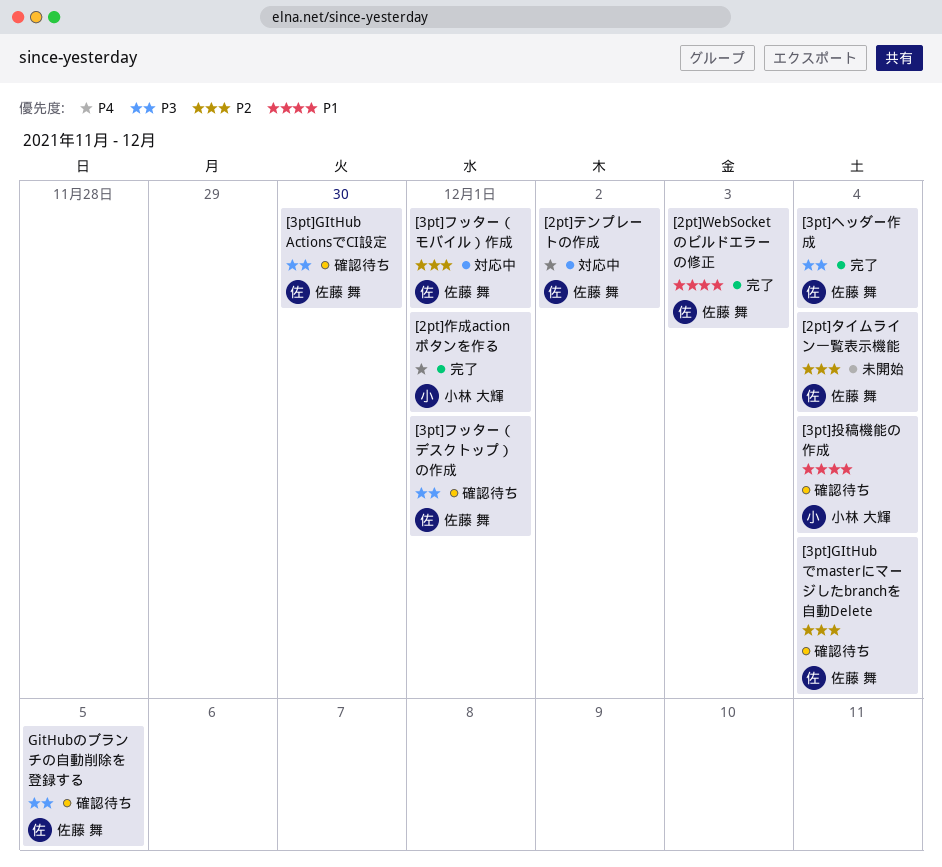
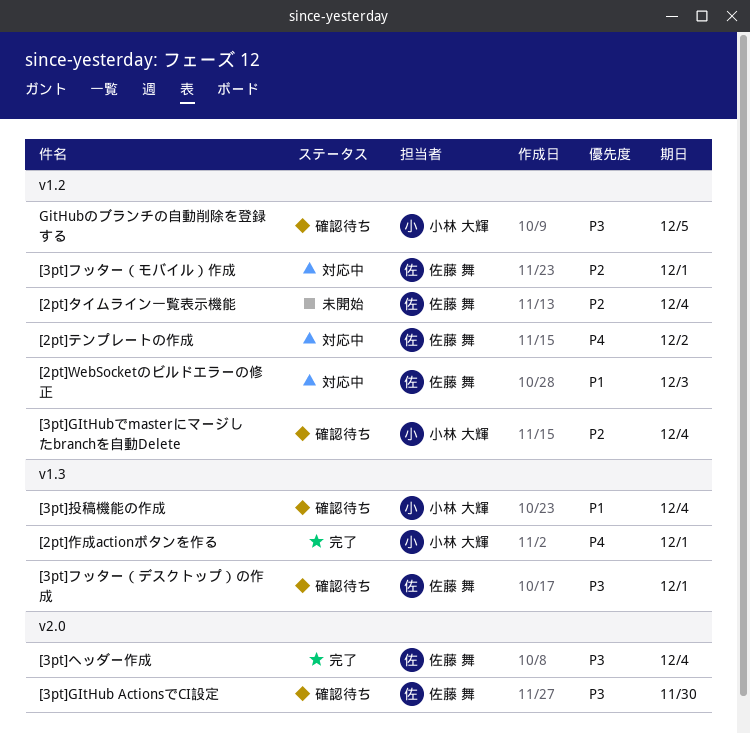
[2pt]WebSocketのビルドエラーの修正, status: 完了 -> 対応中
[3pt]GItHubでmasterにマージしたbranchを自動Delete, owner: 佐藤 舞 -> 小林 大輝
GitHubのブランチの自動削除を登録する, owner: 佐藤 舞 -> 小林 大輝

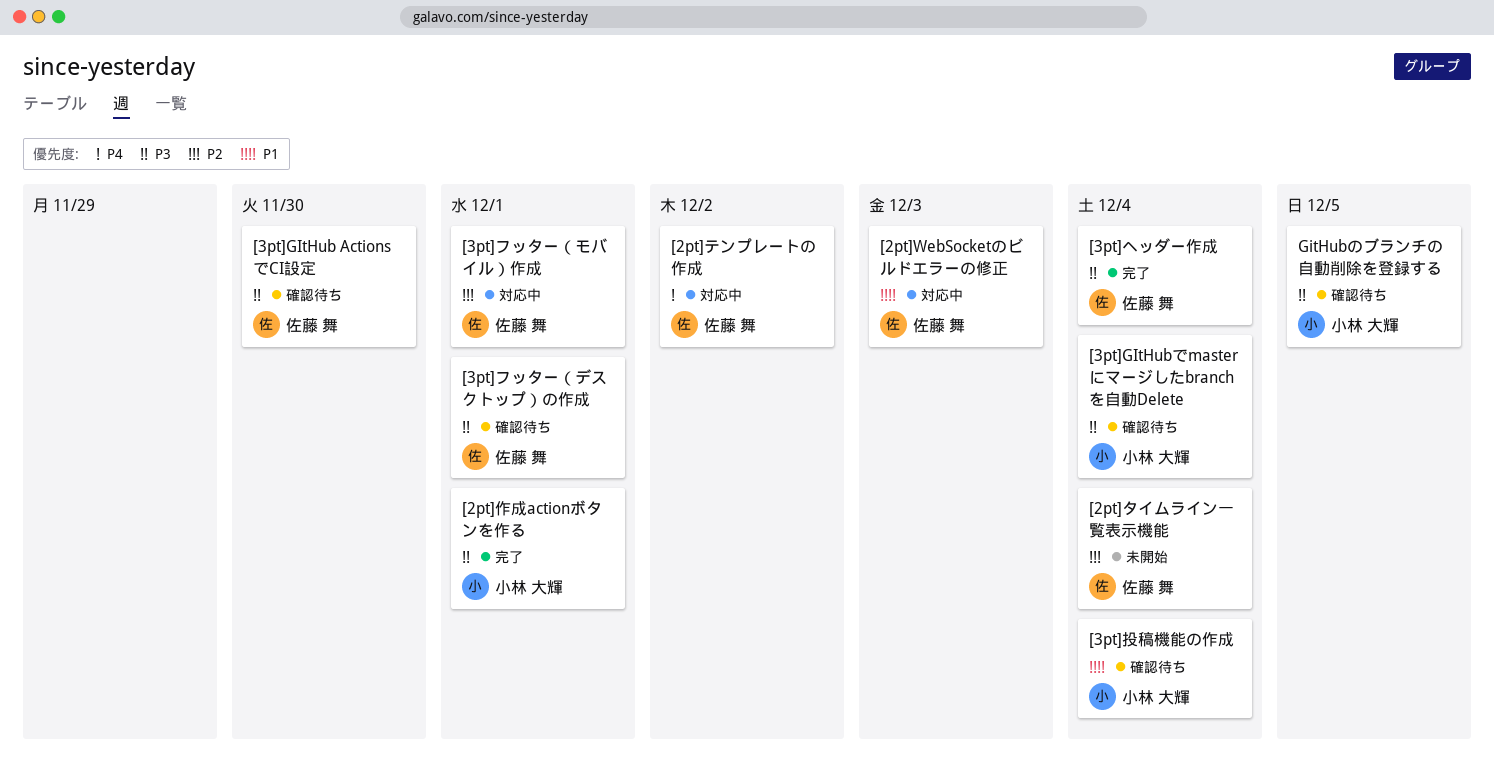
[2pt]作成actionボタンを作る, priority: P4 -> P3
[3pt]GItHubでmasterにマージしたbranchを自動Delete, priority: P2 -> P3

